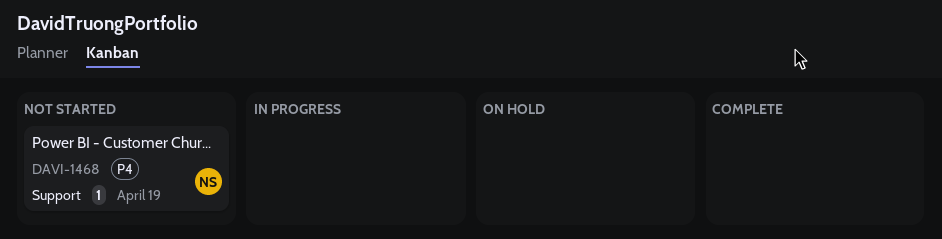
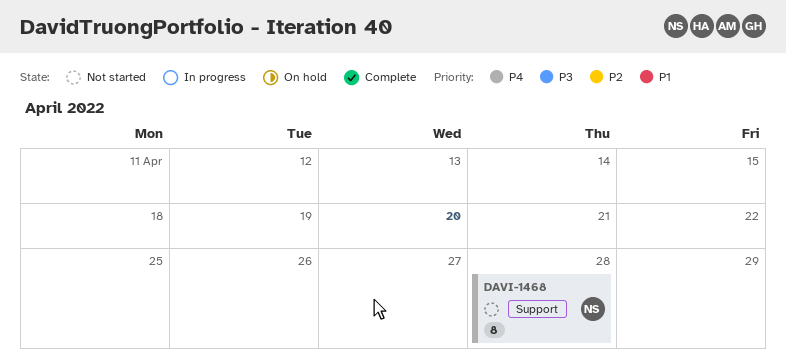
DAVI-1468, estimate: 1 -> 8
DAVI-1468, due: Apr 19 -> Apr 28

